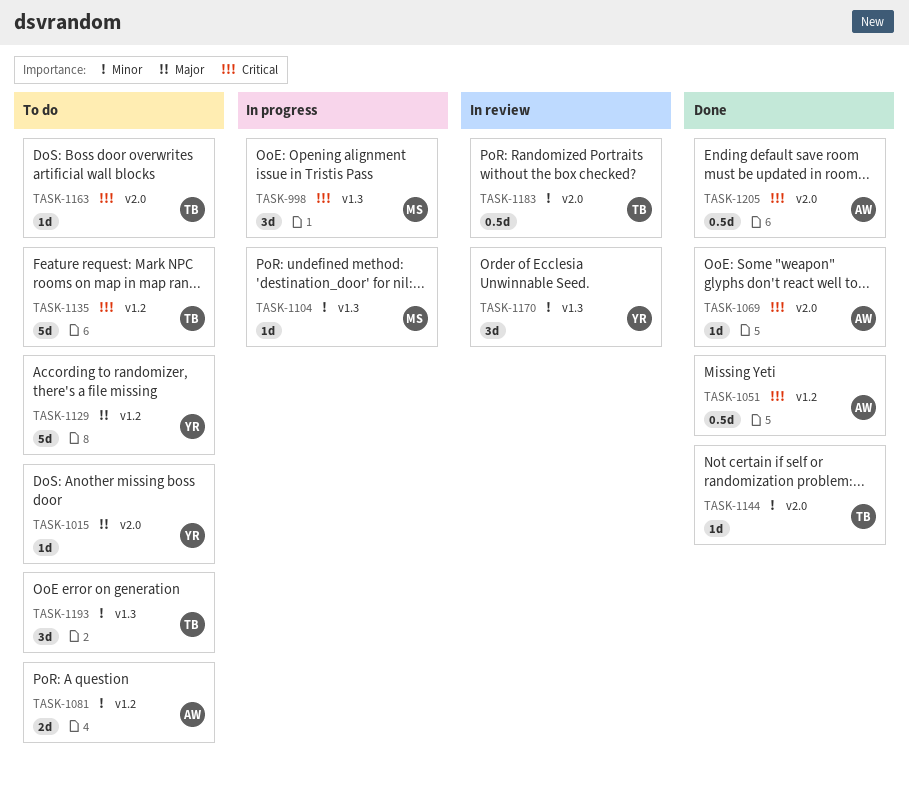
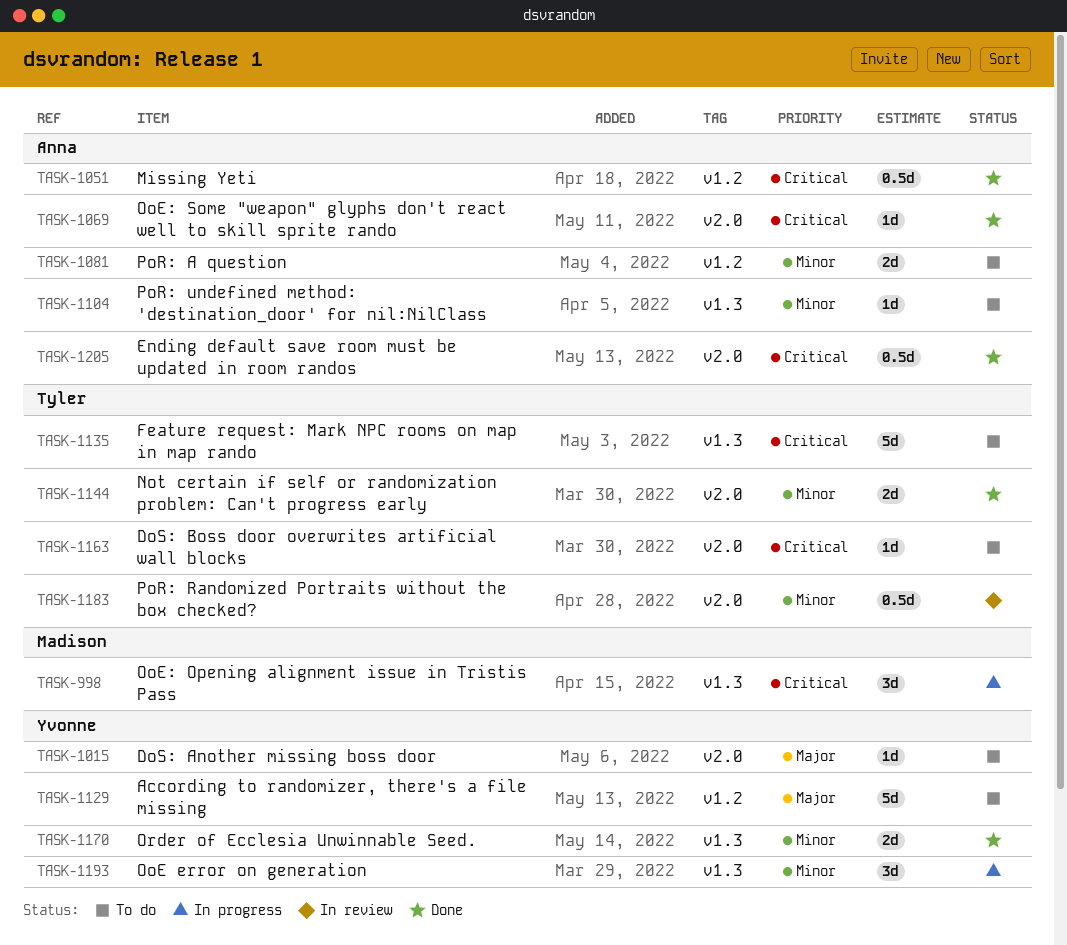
TASK-1104, status: In progress -> To do
TASK-1104, owner: Madison -> Anna
TASK-1135, label: v1.2 -> v1.3
TASK-1144, estimate: 1d -> 2d
TASK-1170, status: In review -> Done
TASK-1170, estimate: 3d -> 2d
TASK-1193, status: To do -> In progress
TASK-1193, owner: Tyler -> Yvonne

